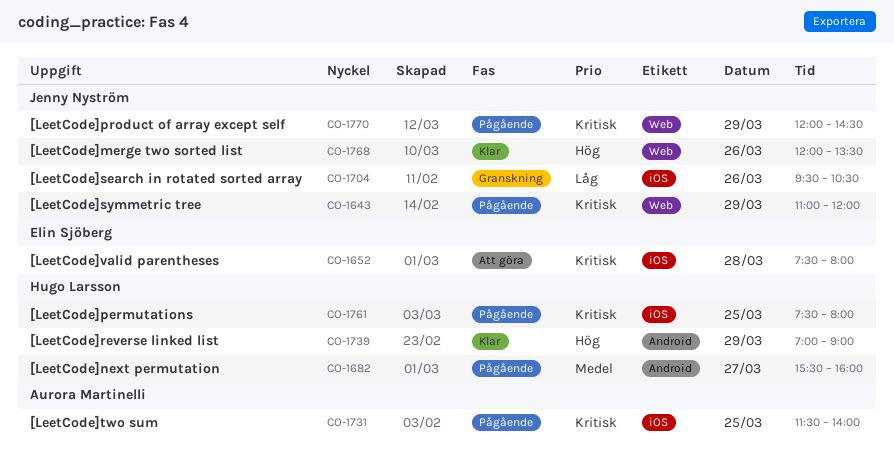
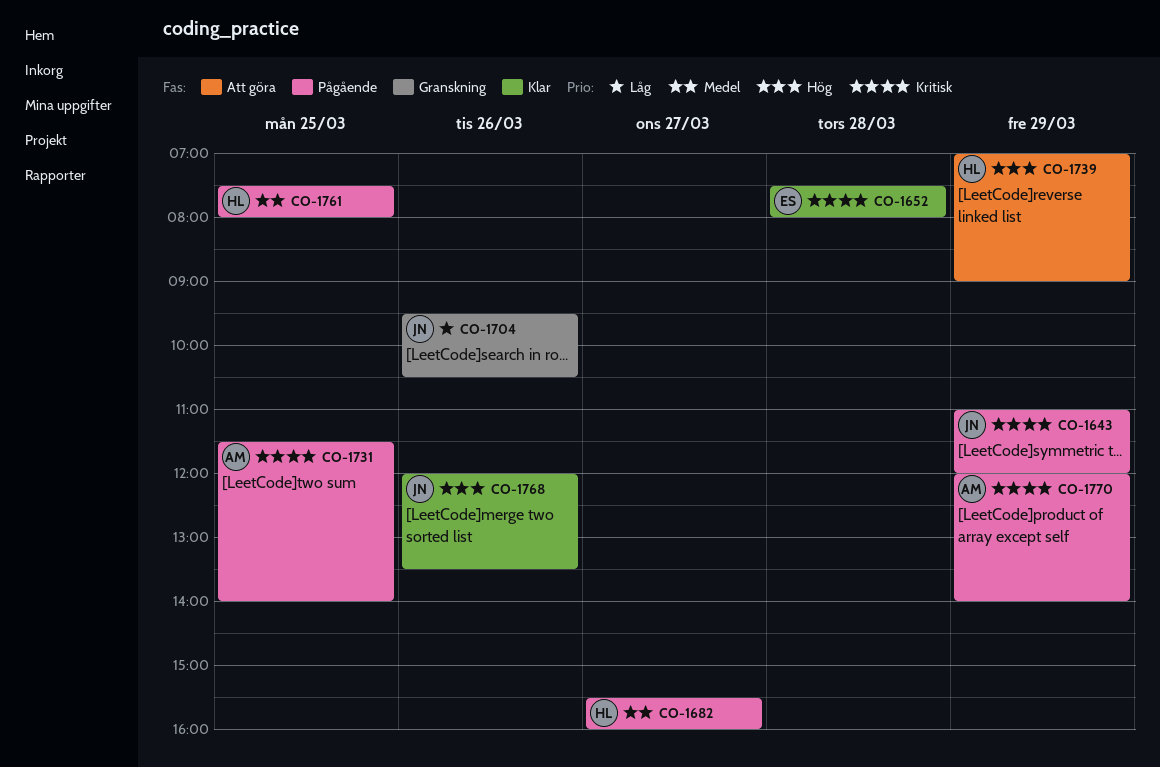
CO-1652, status: Att göra -> Klar
CO-1739, status: Klar -> Att göra
CO-1761, priority: Kritisk -> Medel
CO-1770, owner: Jenny Nyström -> Aurora Martinelli
CO-1770, ends: 14:30 -> 14:00

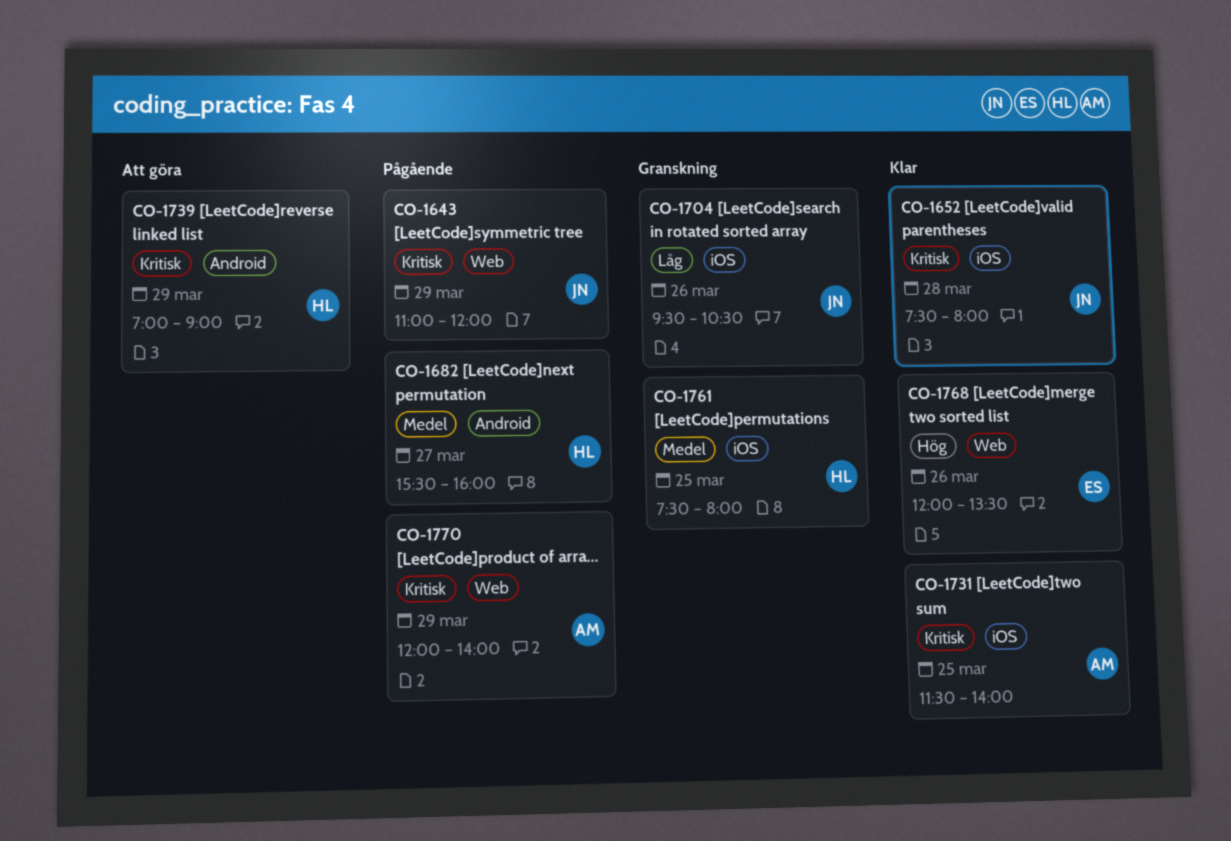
CO-1652, owner: ES -> JN
CO-1731, status: Pågående -> Klar
CO-1739, priority: Hög -> Kritisk
CO-1761, status: Pågående -> Granskning
CO-1768, owner: JN -> ES

